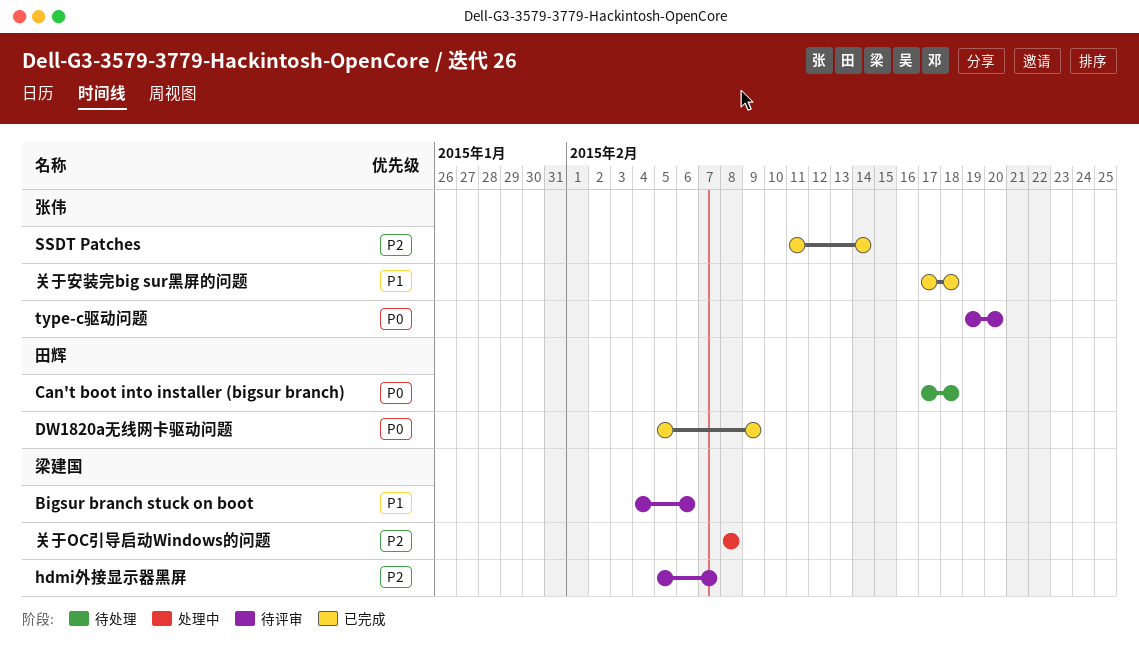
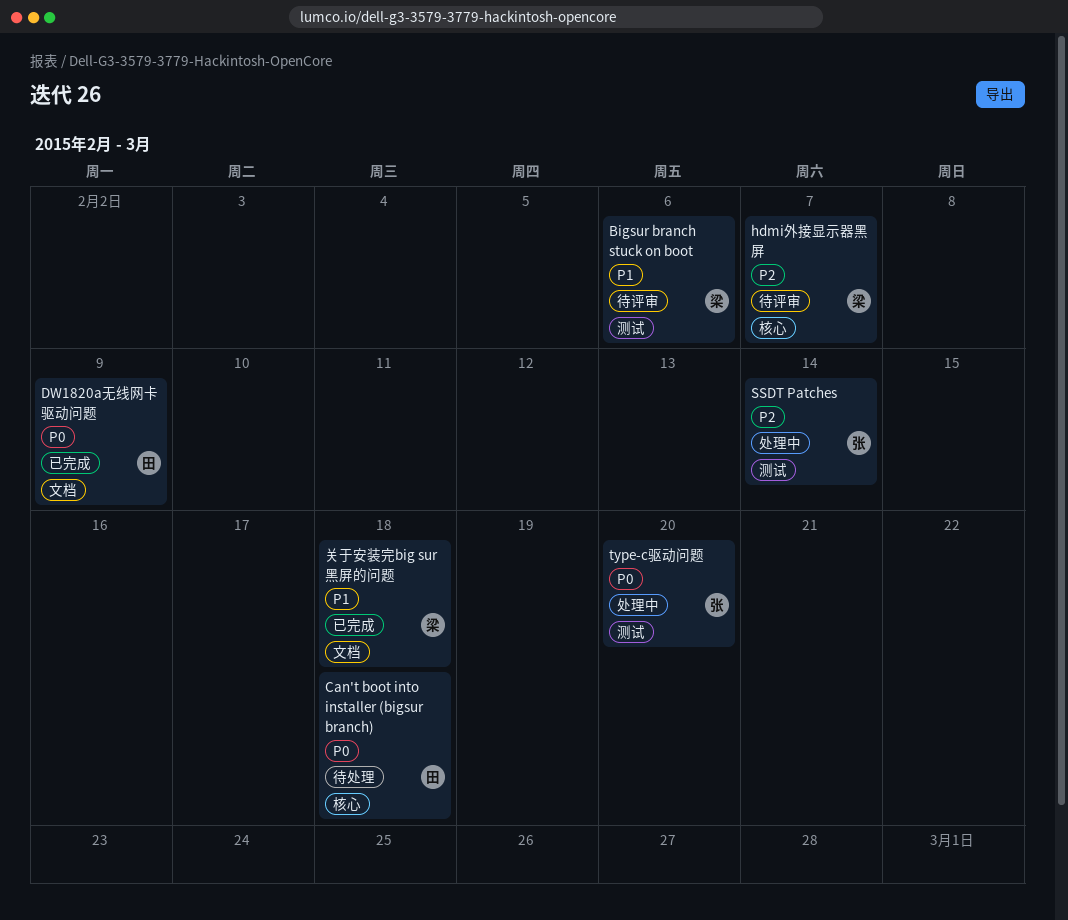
SSDT Patches, status: 已完成 -> 处理中
type-c驱动问题, status: 待评审 -> 处理中
关于OC引导启动Windows的问题: present -> none
关于安装完big sur黑屏的问题, owner: 张伟 -> 梁建国

